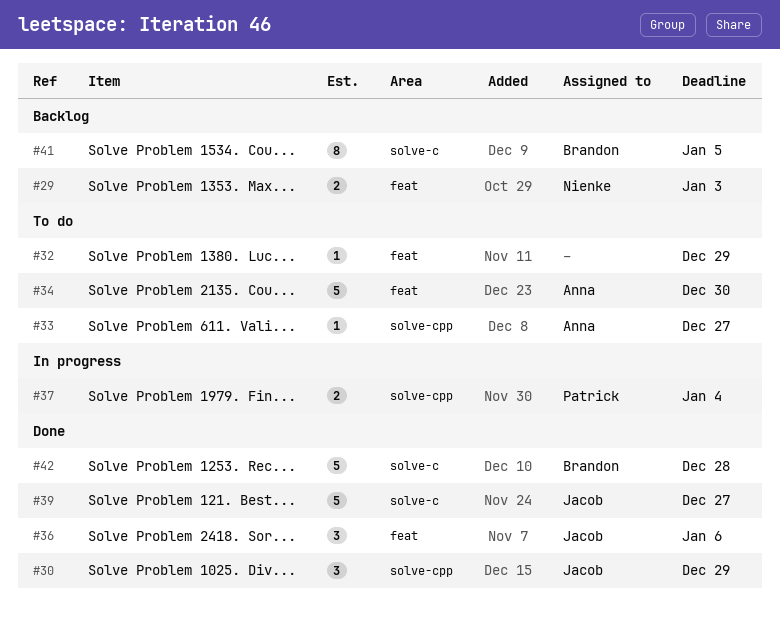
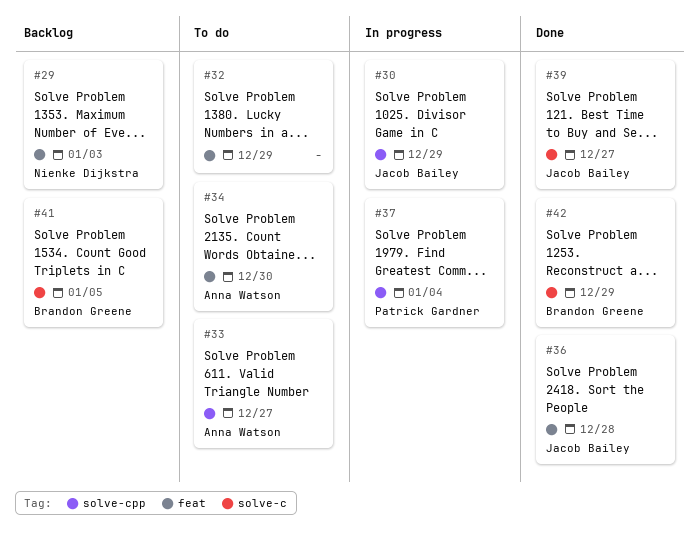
#30, status: Done -> In progress
#36, due: Jan 6 -> Dec 28
#42, due: Dec 28 -> Dec 29

